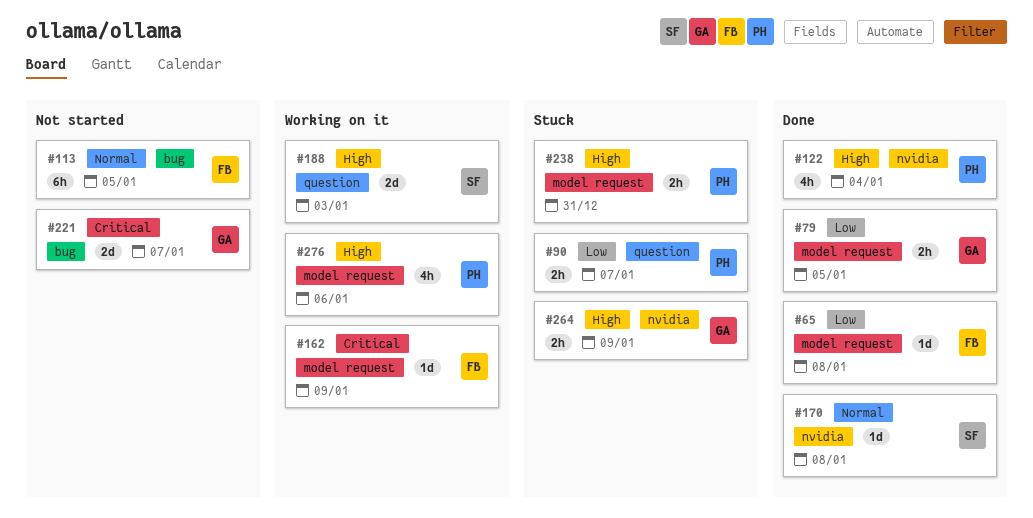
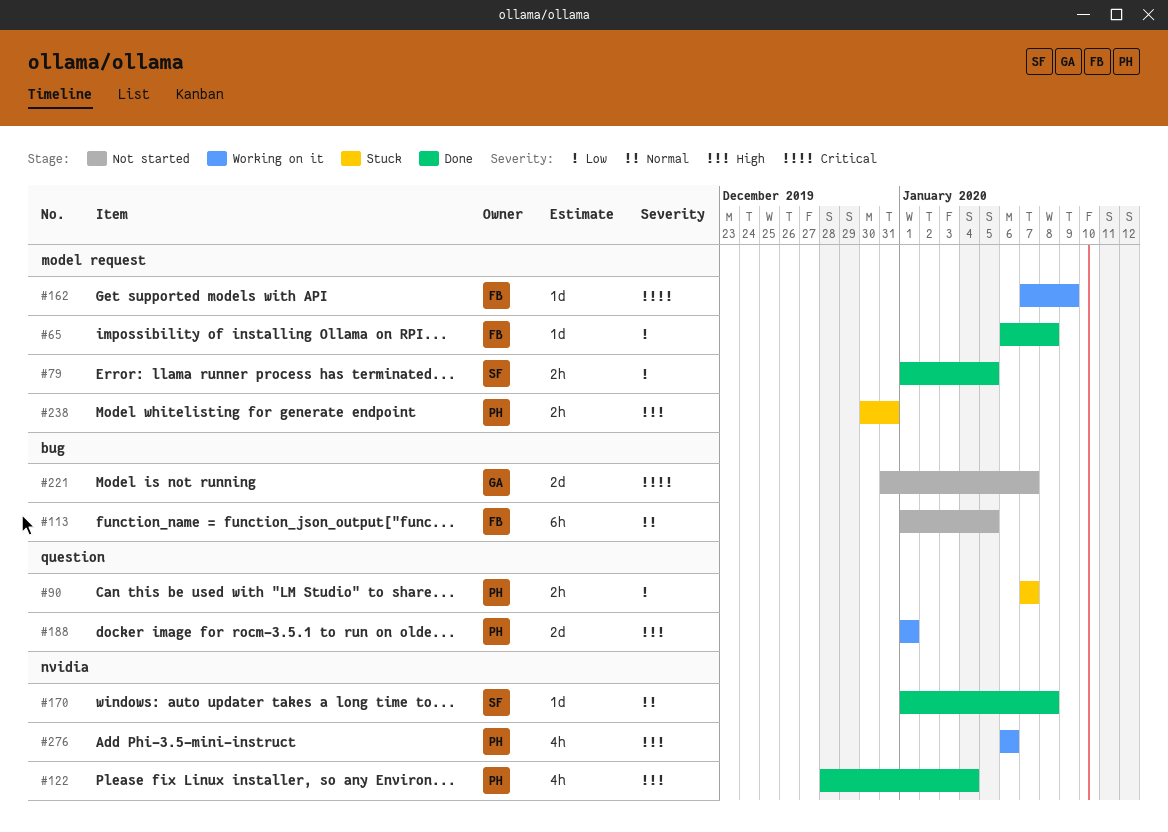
#79, owner: GA -> SF
#188, owner: SF -> PH
#188, due: Jan 3 -> Jan 1
#264: present -> none
#276, label: model request -> nvidia

